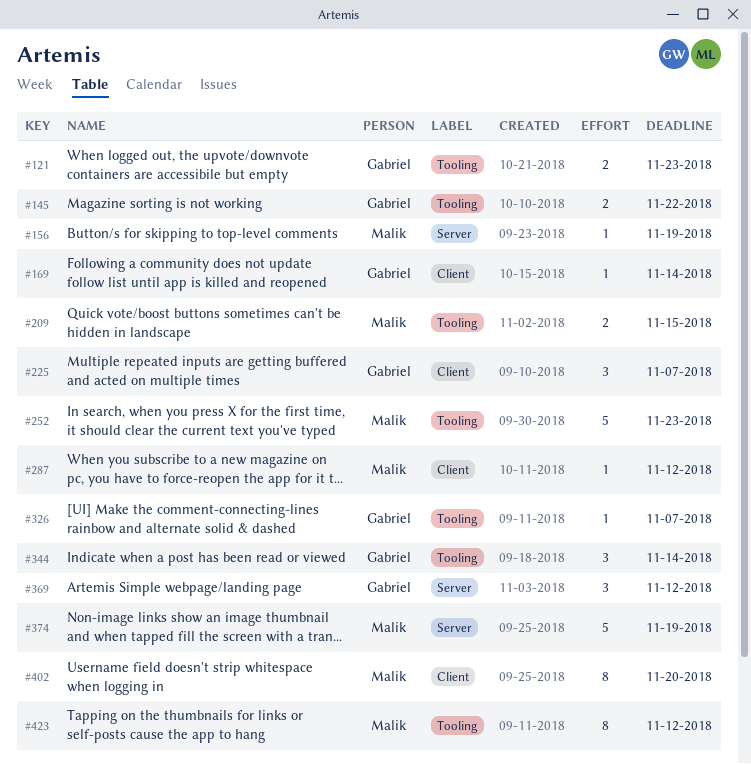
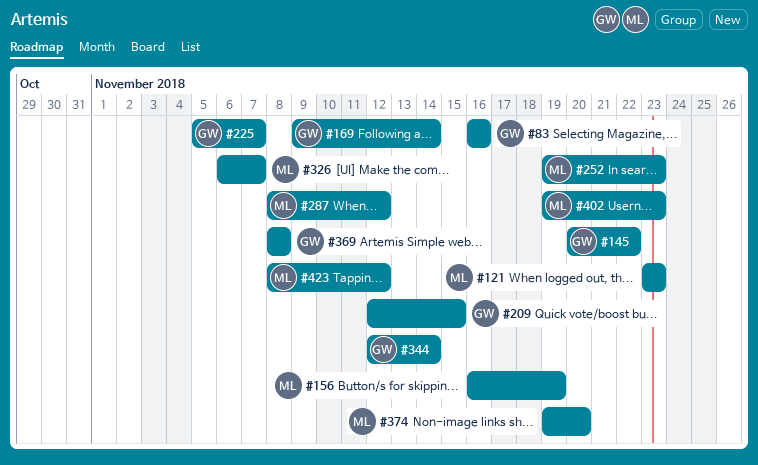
#83: none -> present
#121, owner: Gabriel -> Malik
#209, owner: Malik -> Gabriel
#326, owner: Gabriel -> Malik
#369, due: Nov 12 -> Nov 8
#374, due: Nov 19 -> Nov 20
#402, due: Nov 20 -> Nov 23

